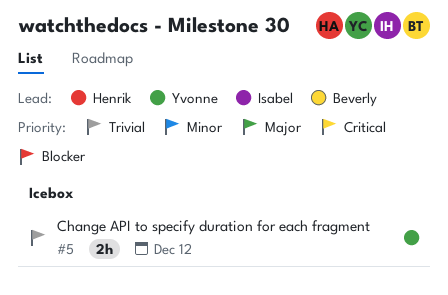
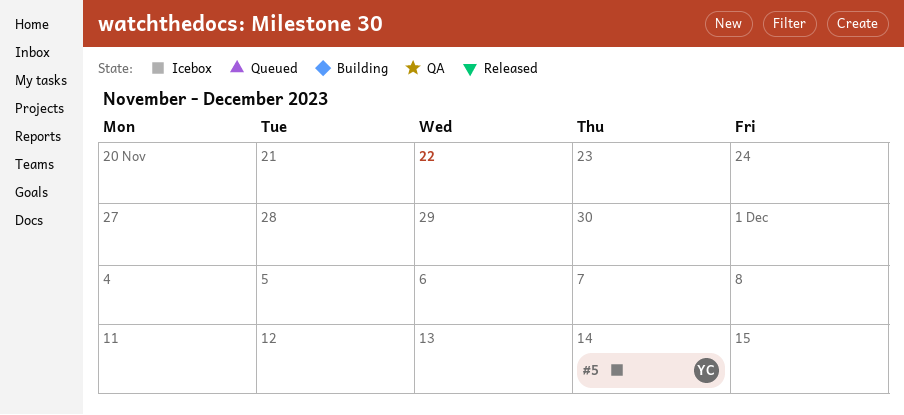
#5, due: Dec 12 -> Dec 14

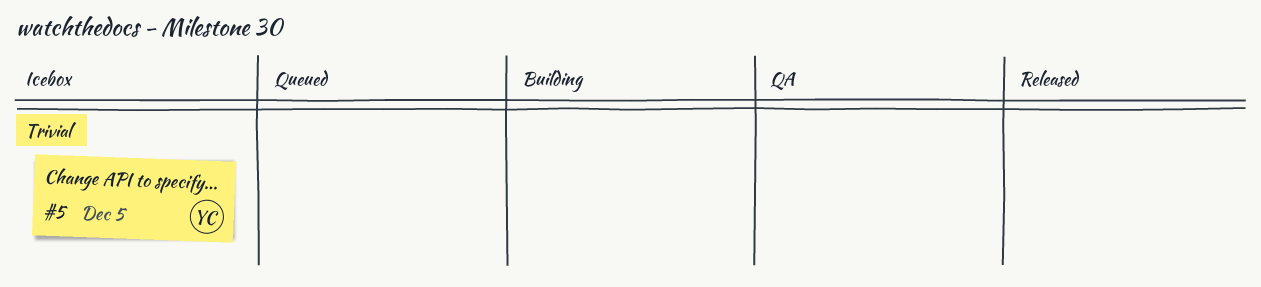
#5, due: Dec 14 -> Dec 5

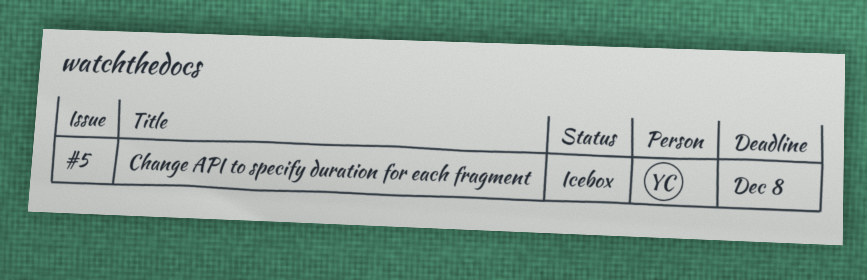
#5, due: Dec 5 -> Dec 8

